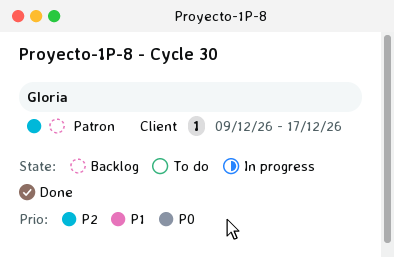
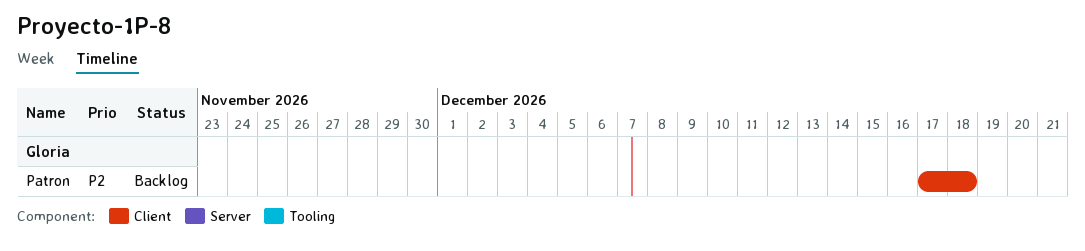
Patron, start: Dec 9 -> Dec 17
Patron, due: Dec 17 -> Dec 18

